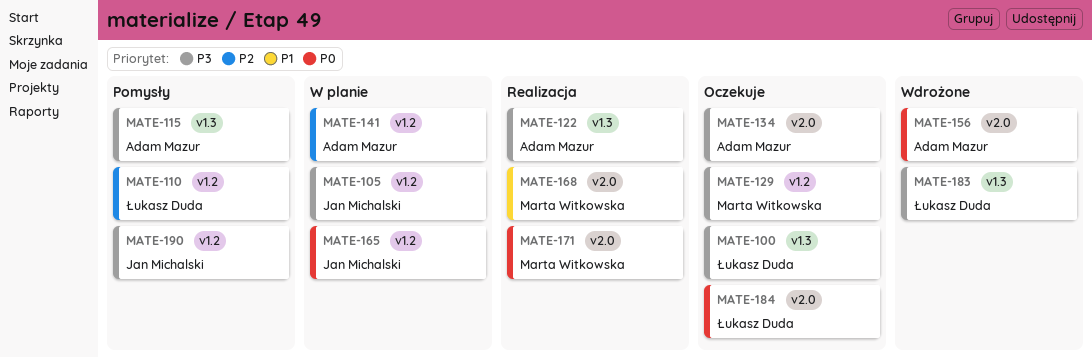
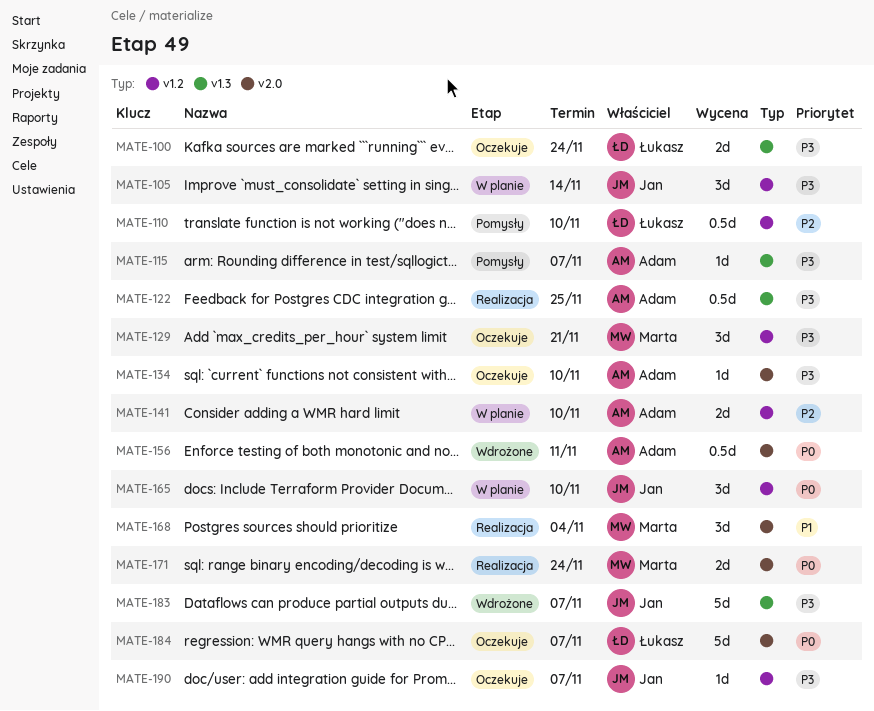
MATE-183, owner: Łukasz Duda -> Jan Michalski
MATE-190, status: Pomysły -> Oczekuje

